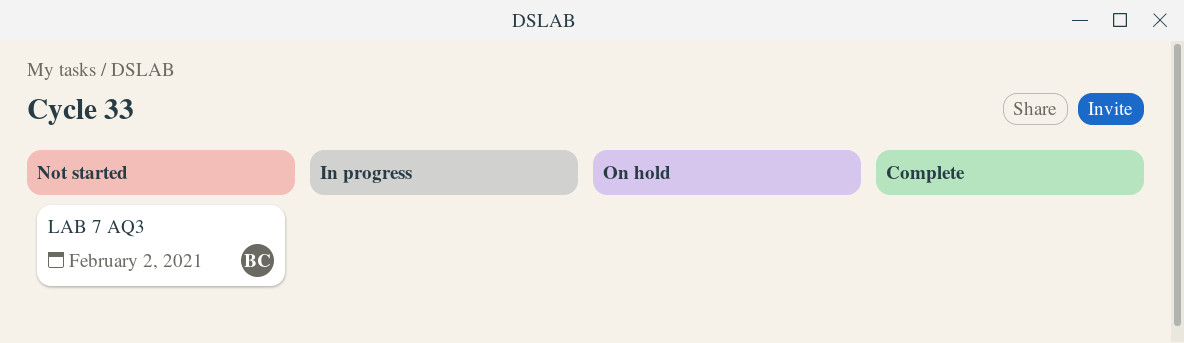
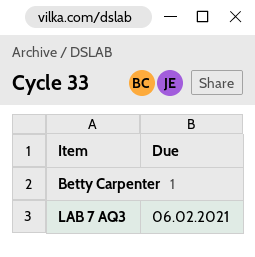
LAB 7 AQ3, due: Feb 2 -> Feb 6

